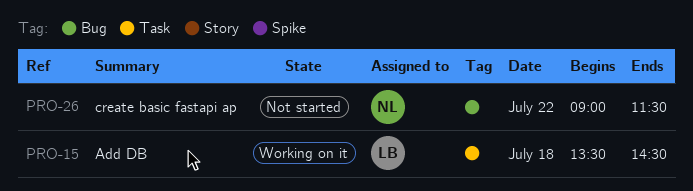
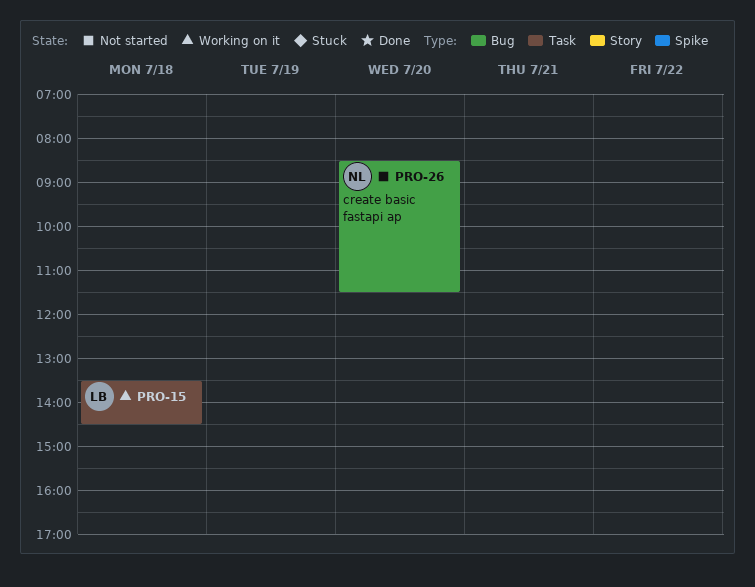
PRO-26, day: Jul 22 -> Jul 20
PRO-26, begins: 09:00 -> 08:30

